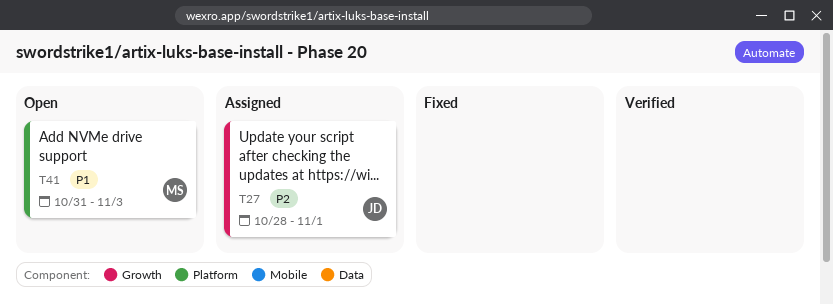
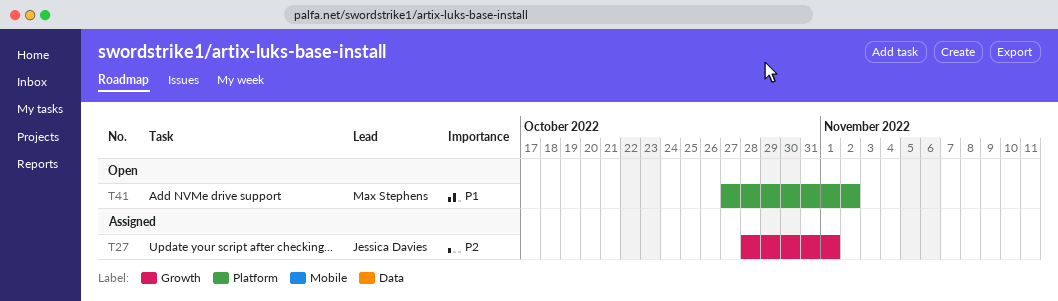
T41, start: Oct 31 -> Oct 27
T41, due: Nov 3 -> Nov 2

